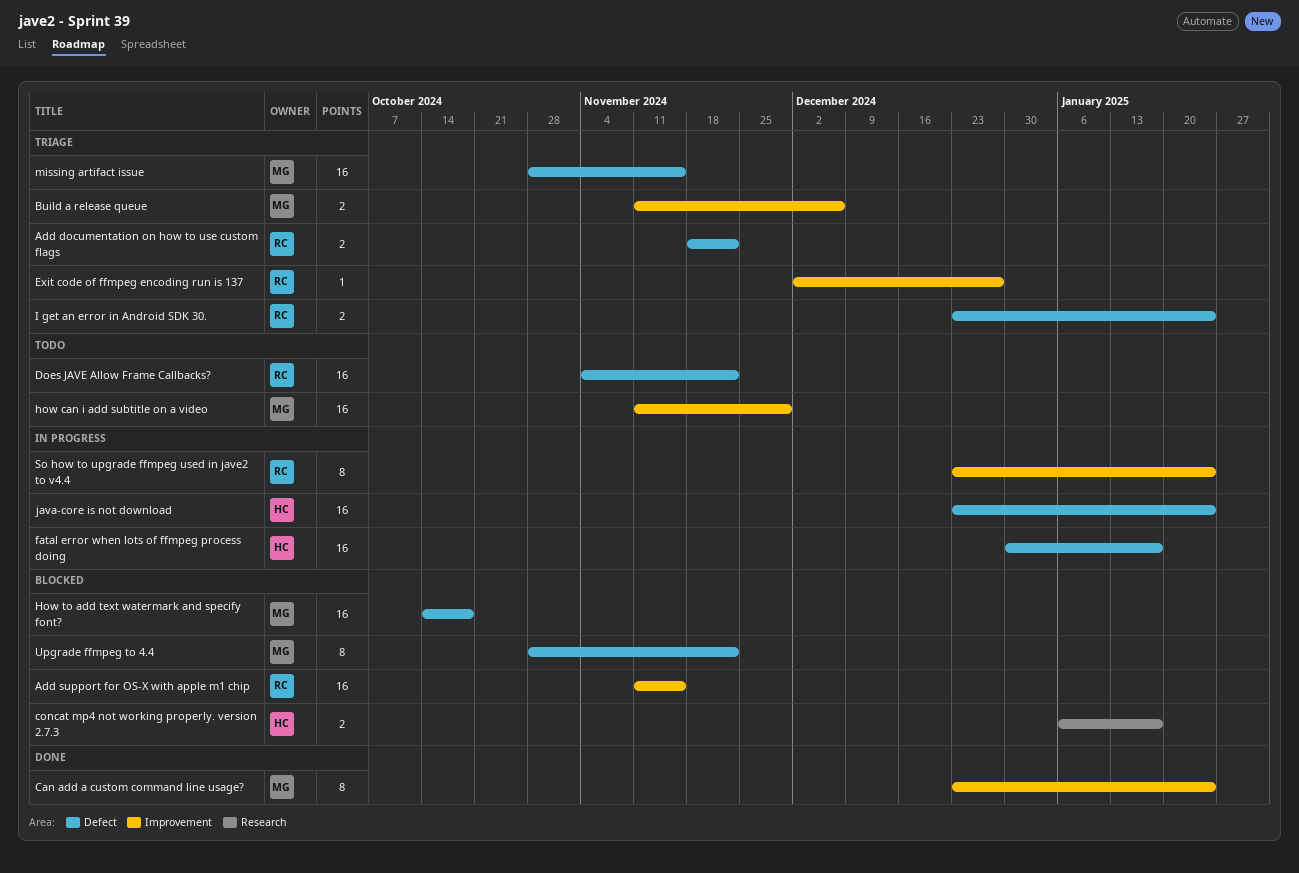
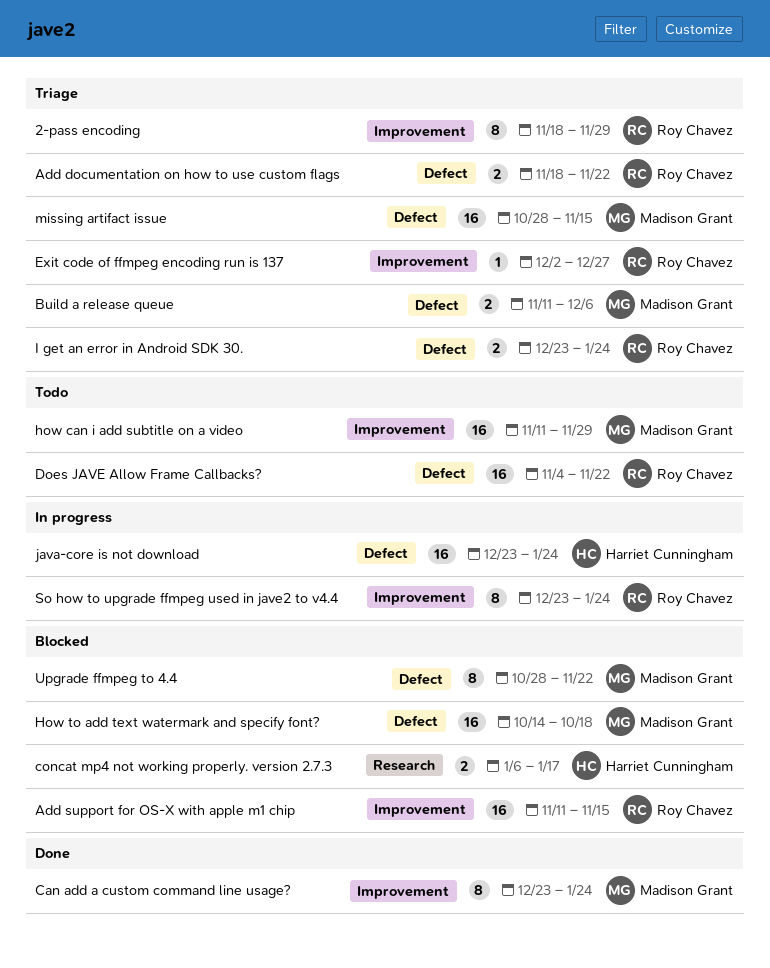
2-pass encoding: none -> present
Build a release queue, label: Improvement -> Defect
fatal error when lots of ffmpeg process doing: present -> none

